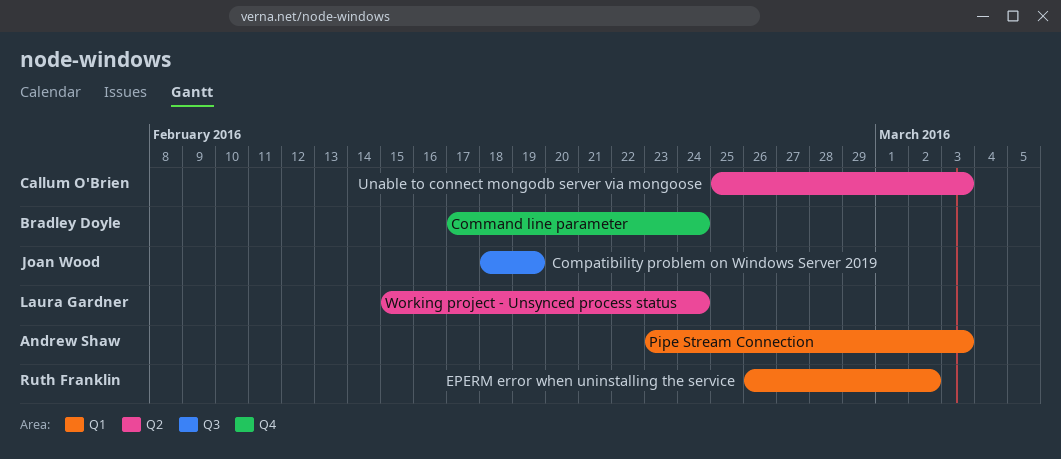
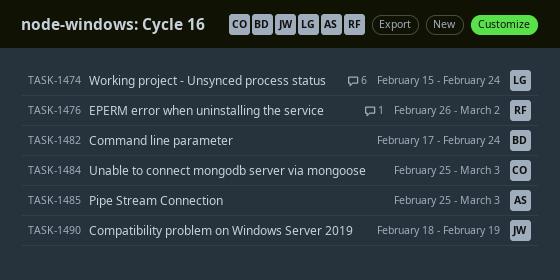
Pipe Stream Connection, start: Feb 23 -> Feb 25

